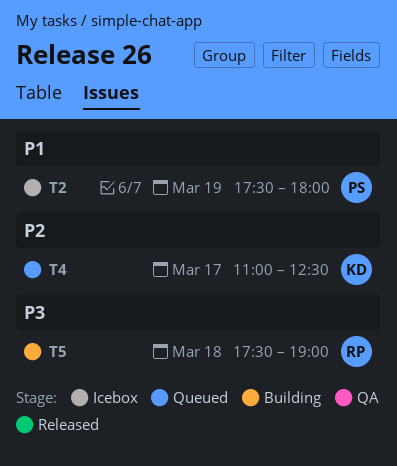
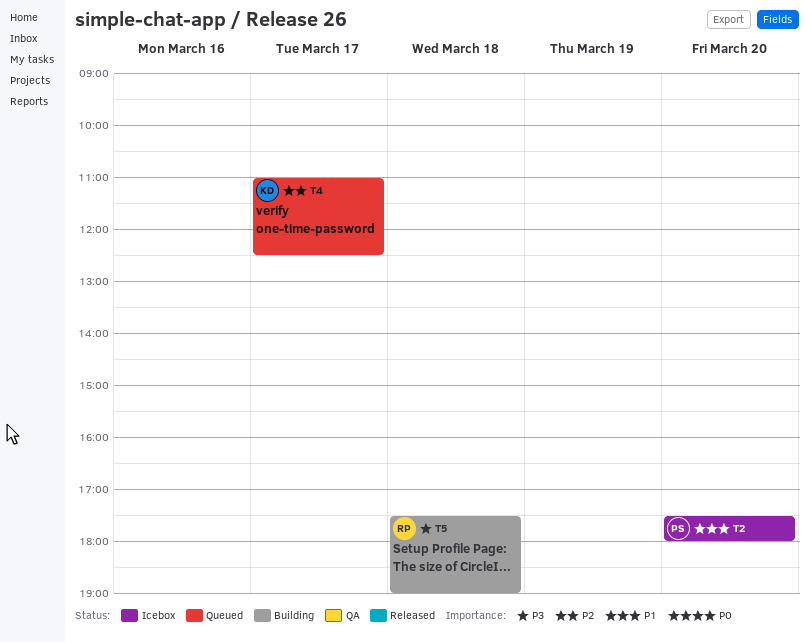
T2, day: Mar 19 -> Mar 20

